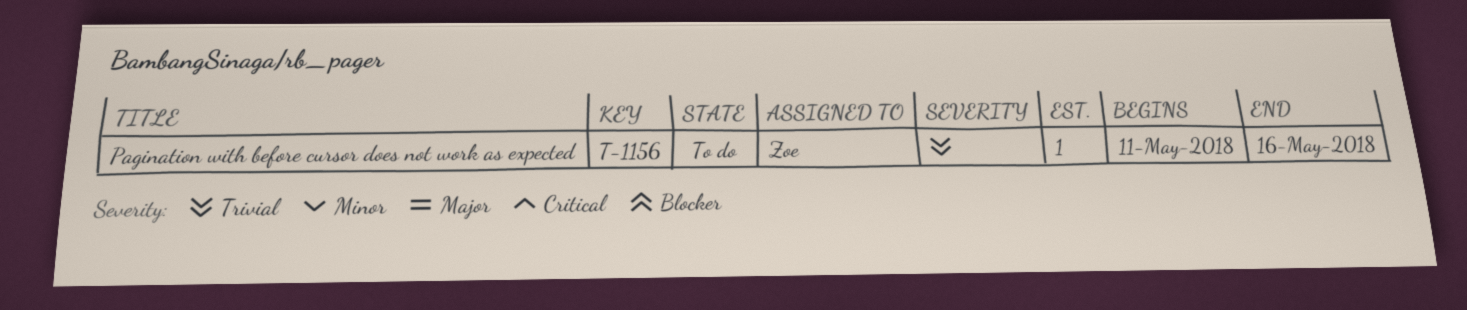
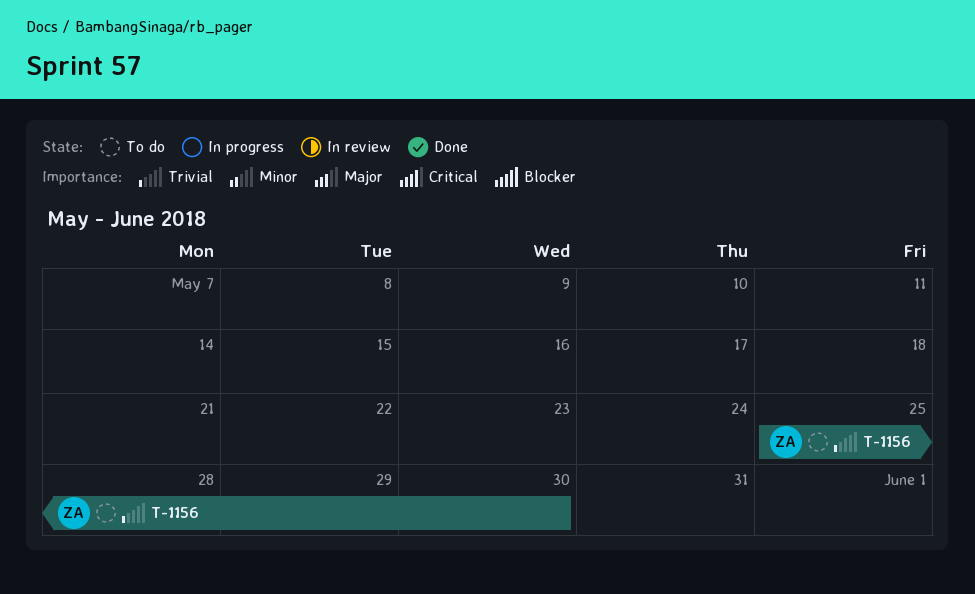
T-1156, start: May 11 -> May 25
T-1156, due: May 16 -> May 30

